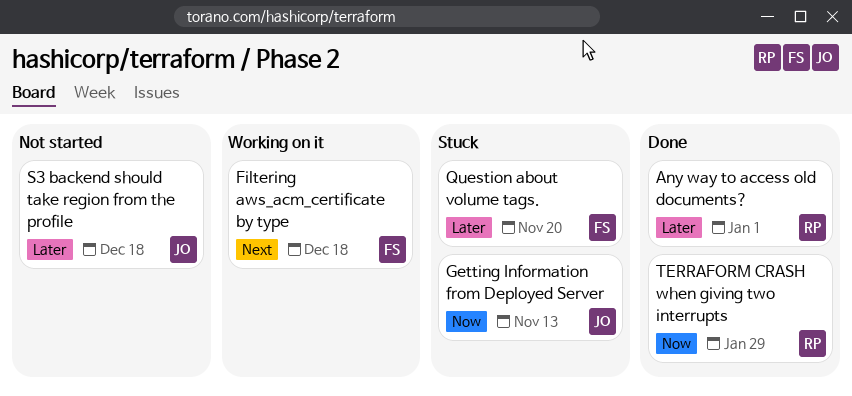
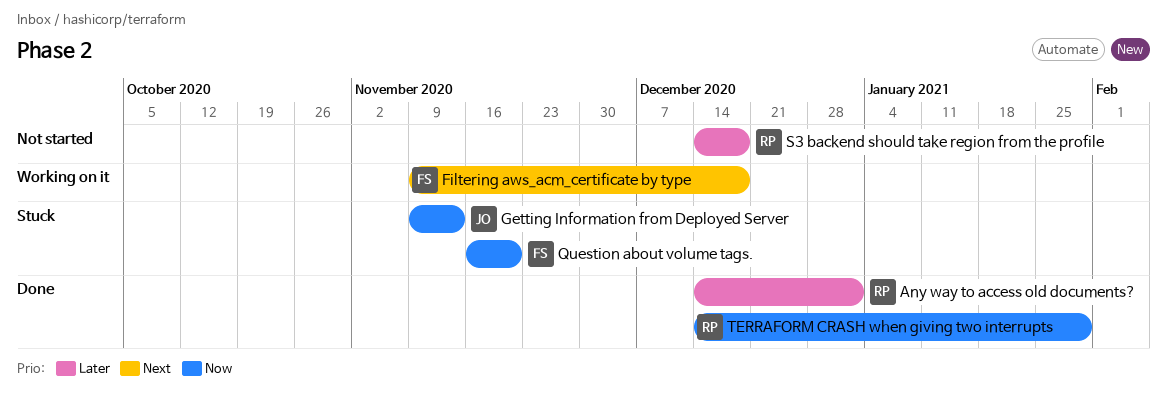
Question about volume tags., priority: Later -> Now
S3 backend should take region from the profile, owner: JO -> RP

